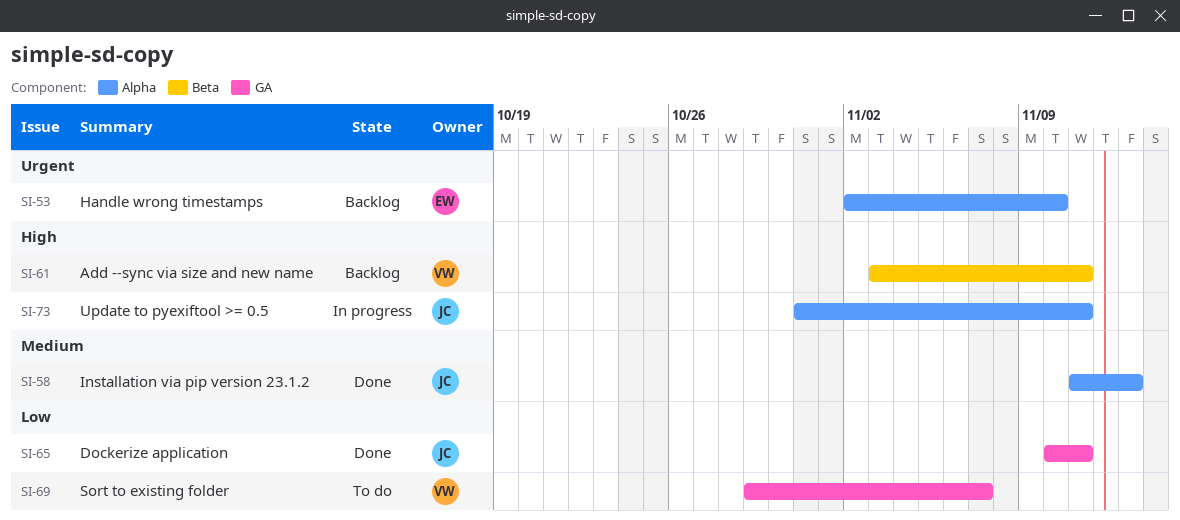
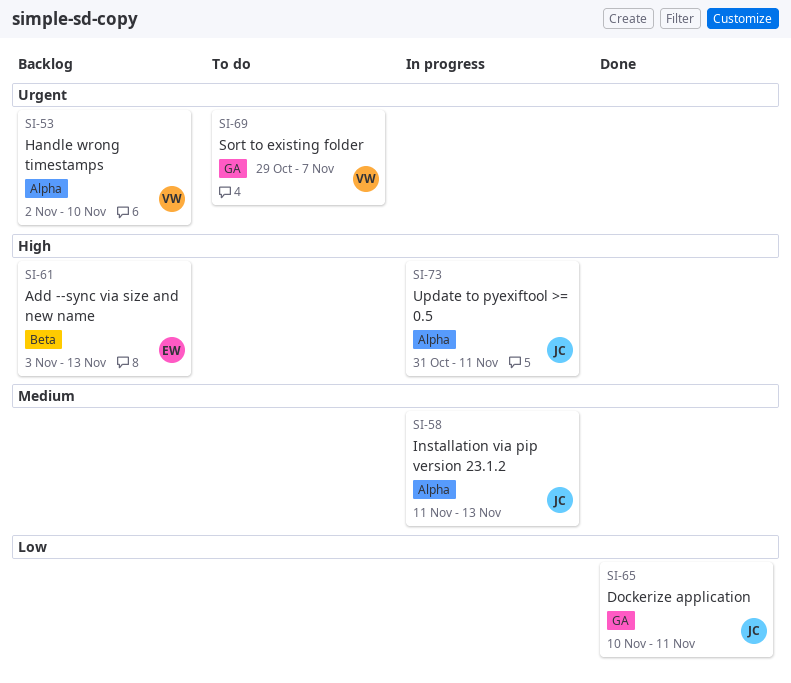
SI-53, owner: EW -> VW
SI-58, status: Done -> In progress
SI-61, owner: VW -> EW
SI-61, due: Nov 11 -> Nov 13
SI-69, priority: Low -> Urgent

